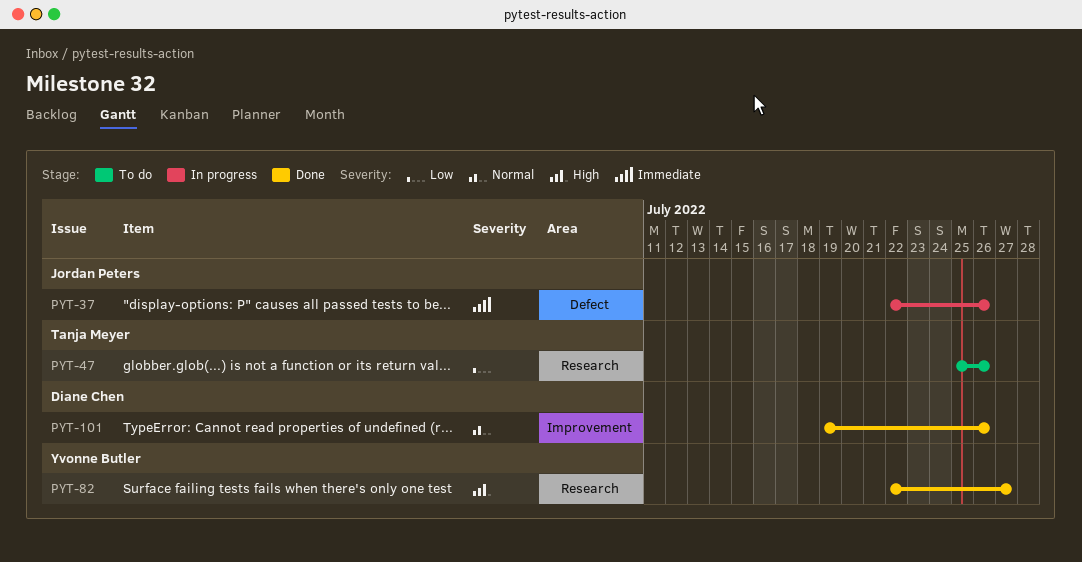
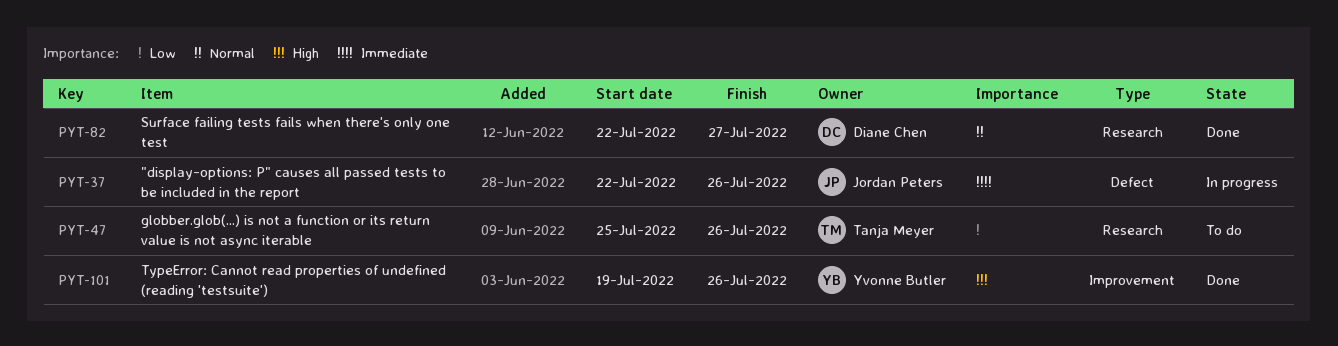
PYT-82, owner: Yvonne Butler -> Diane Chen
PYT-82, priority: High -> Normal
PYT-101, owner: Diane Chen -> Yvonne Butler
PYT-101, priority: Normal -> High

